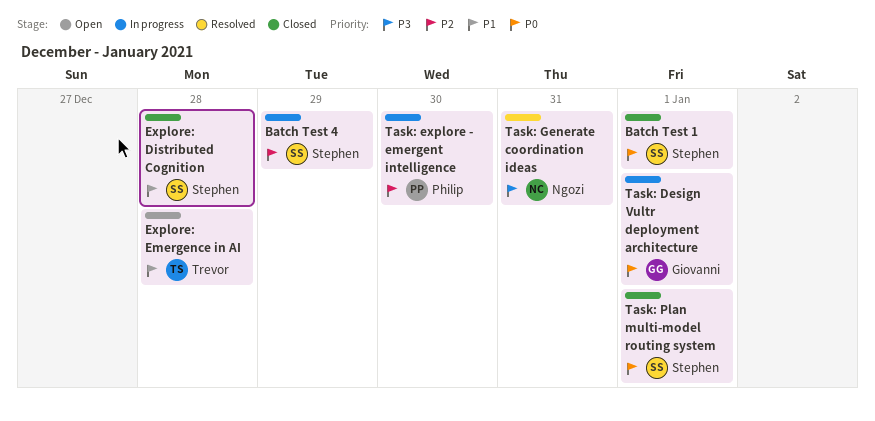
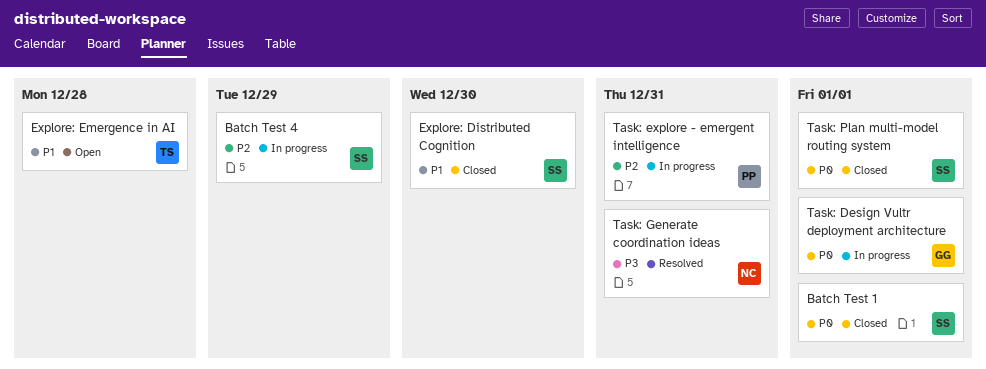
Explore: Distributed Cognition, due: Dec 28 -> Dec 30
Task: explore - emergent intelligence, due: Dec 30 -> Dec 31

